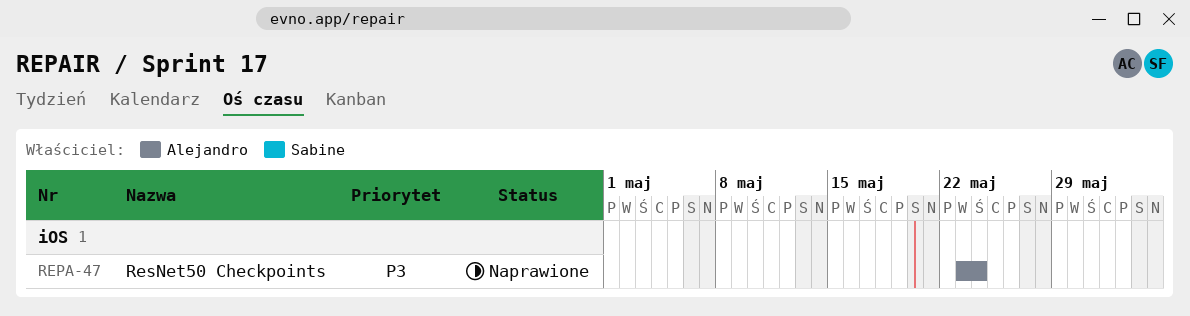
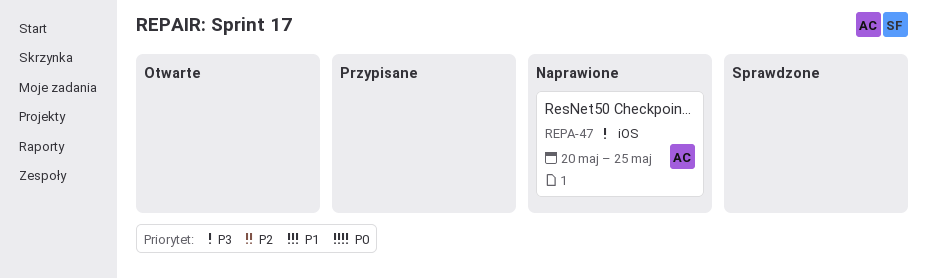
REPA-47, start: May 23 -> May 20
REPA-47, due: May 24 -> May 25

